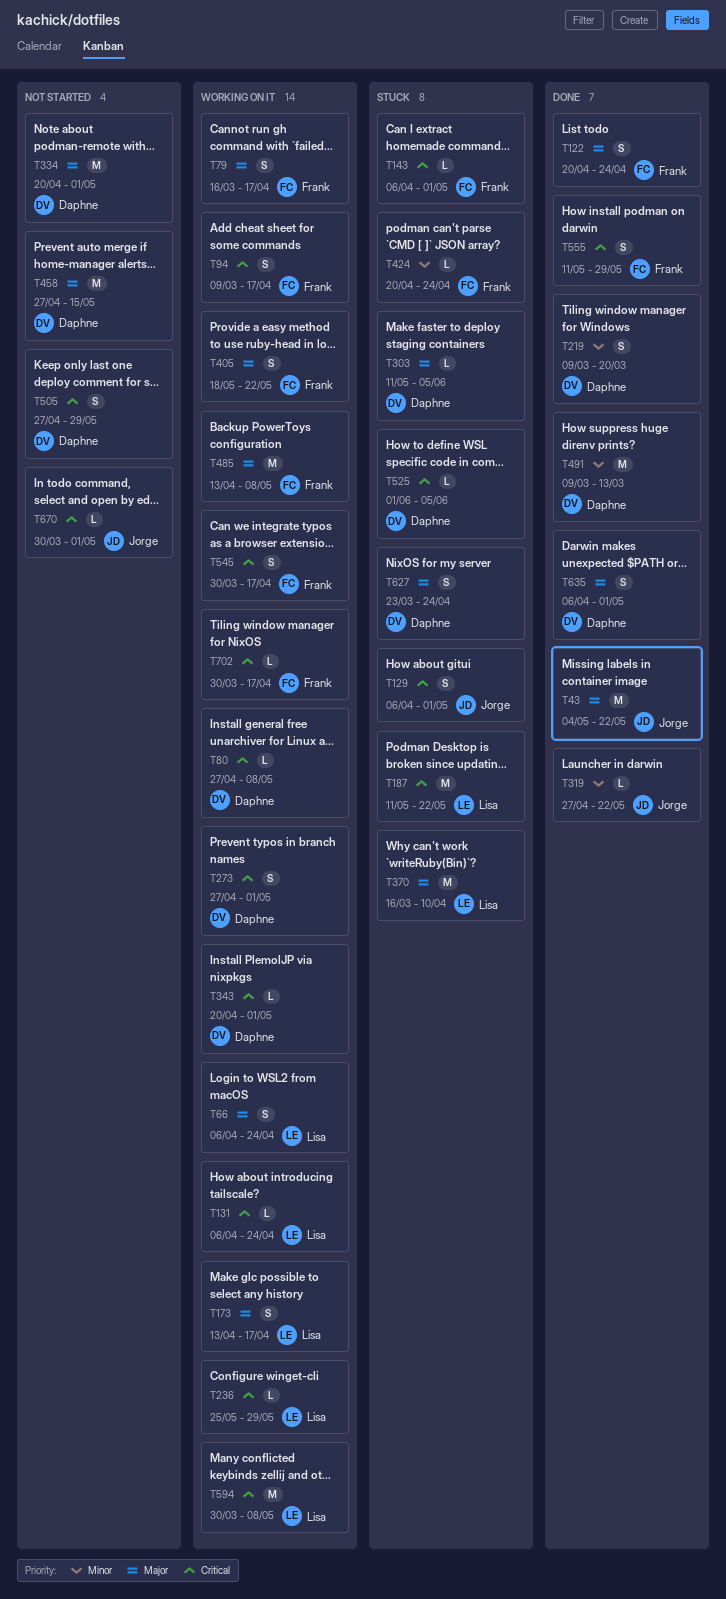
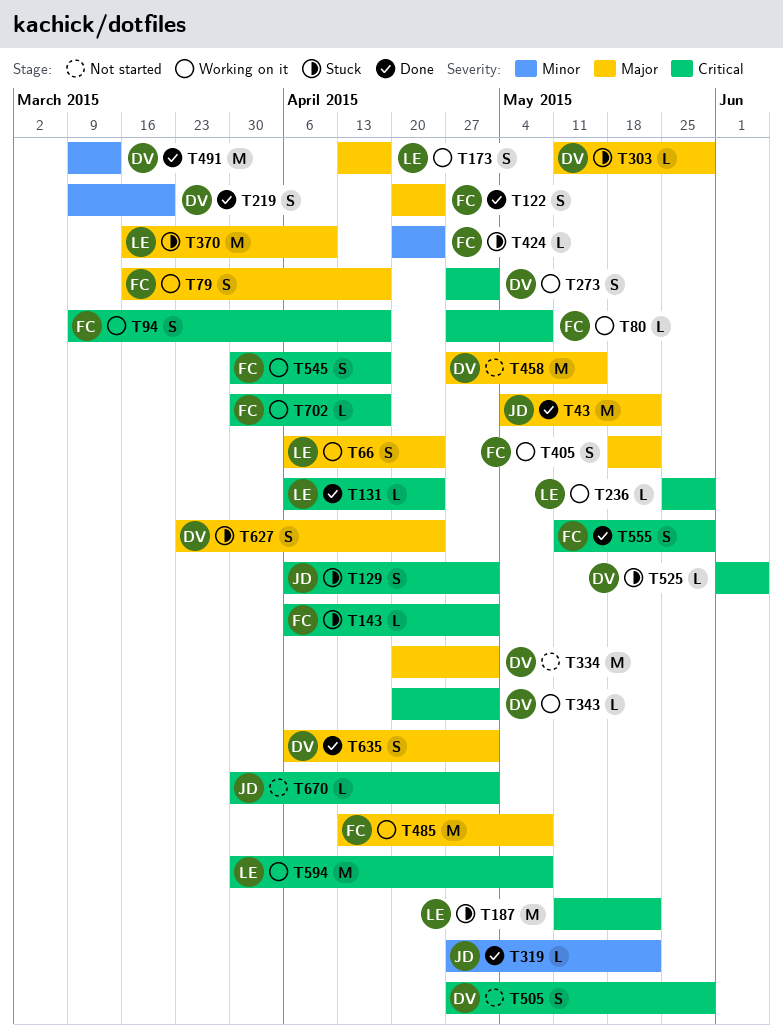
T80, owner: Daphne -> Frank
T131, status: Working on it -> Done
T303, due: Jun 5 -> May 29

